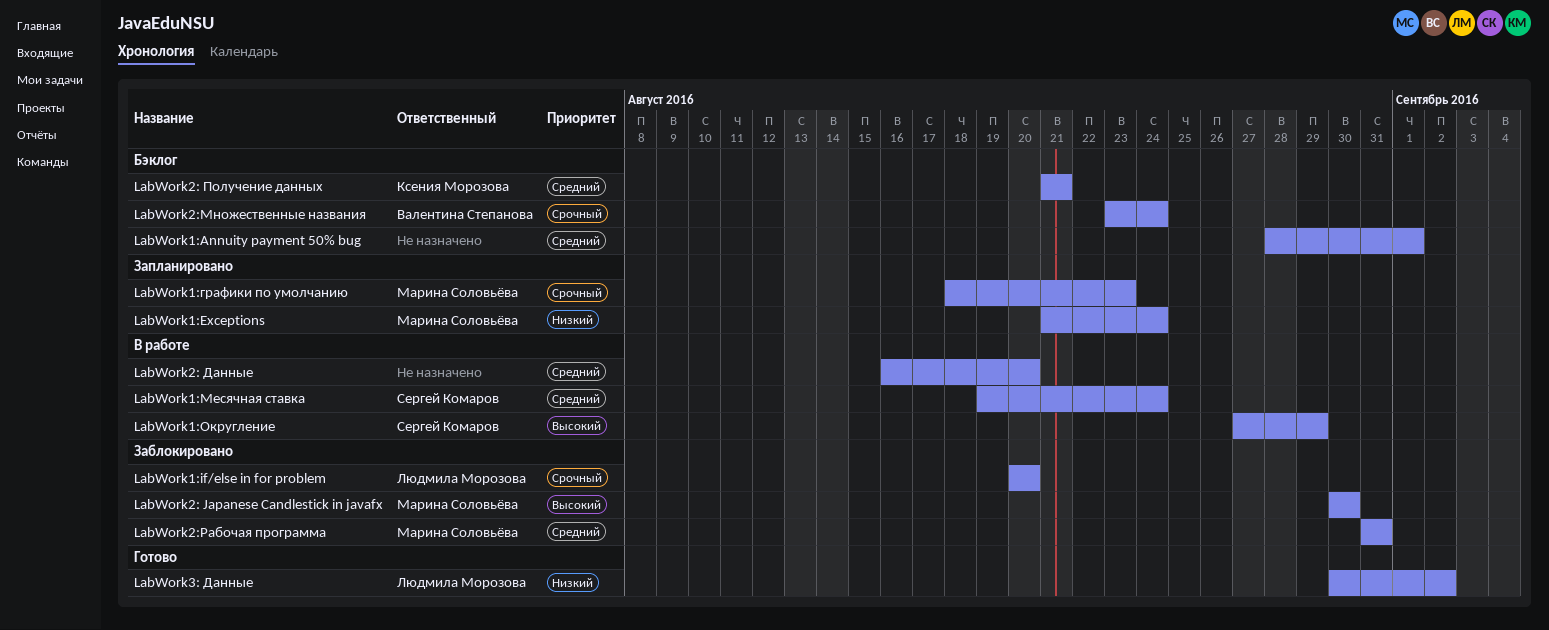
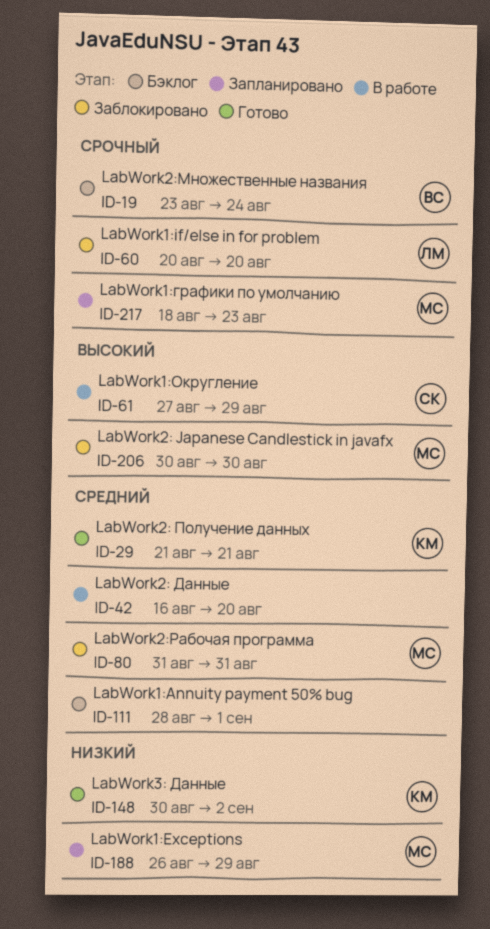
LabWork1:Exceptions, start: Aug 21 -> Aug 26
LabWork1:Exceptions, due: Aug 24 -> Aug 29
LabWork1:Месячная ставка: present -> none
LabWork2: Получение данных, status: Бэклог -> Готово
LabWork3: Данные, owner: Людмила Морозова -> Ксения Морозова

